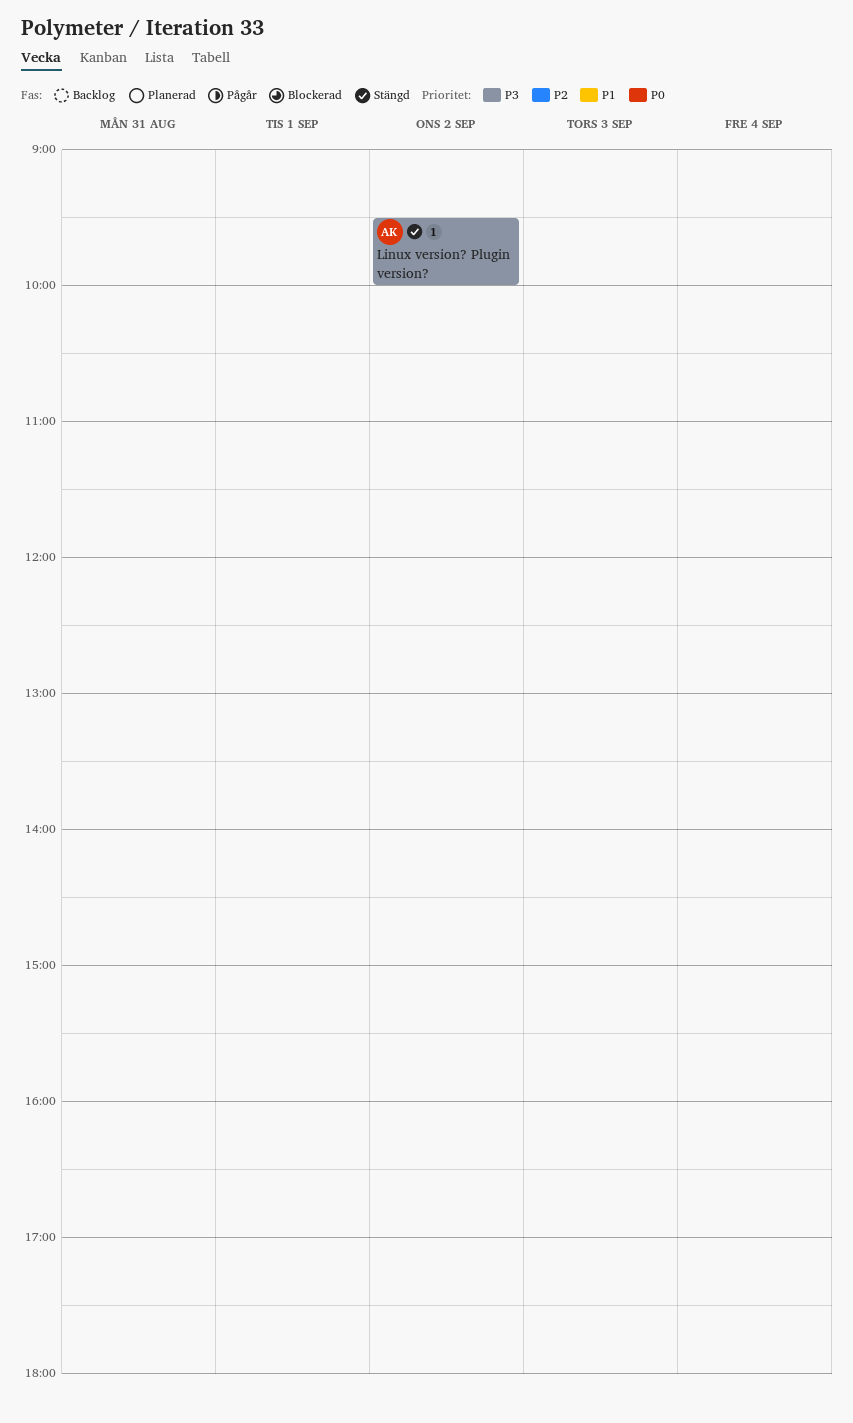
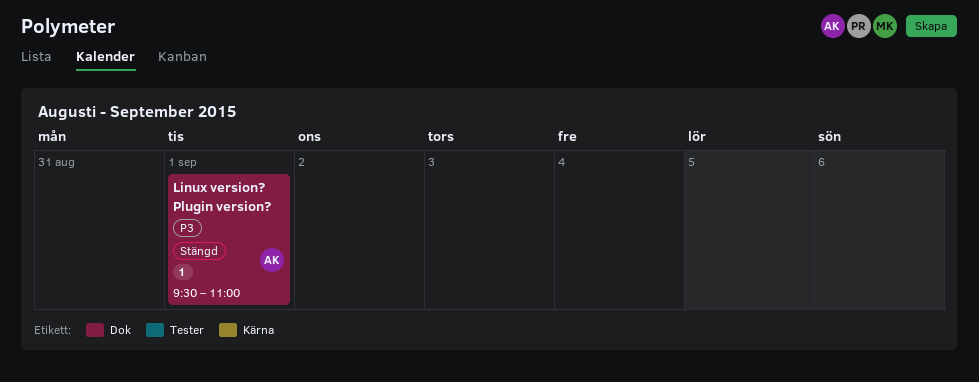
Linux version? Plugin version?, day: Sep 2 -> Sep 1
Linux version? Plugin version?, ends: 10:00 -> 11:00

